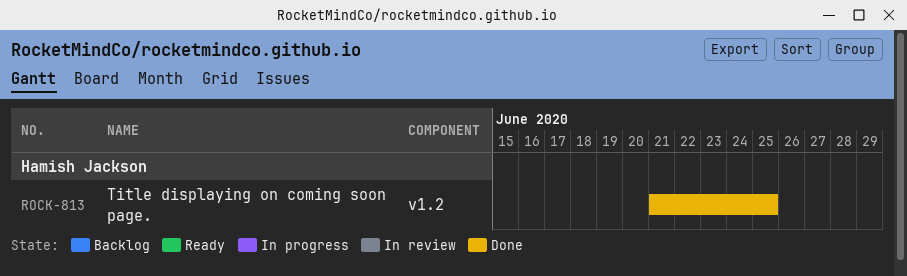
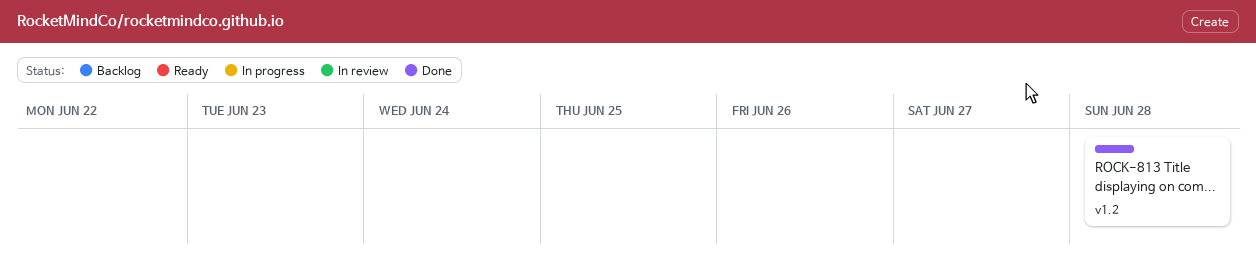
ROCK-813, due: Jun 25 -> Jun 28

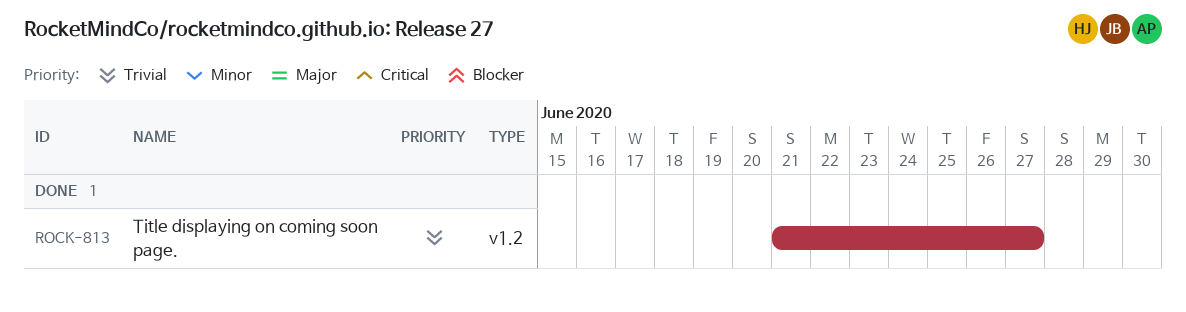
ROCK-813, due: Jun 28 -> Jun 27

